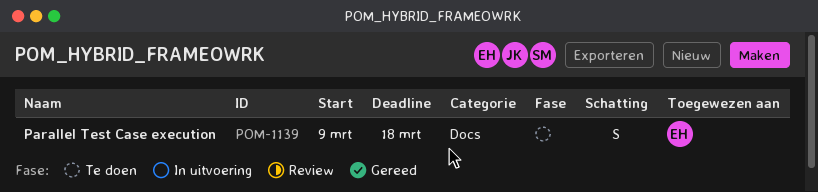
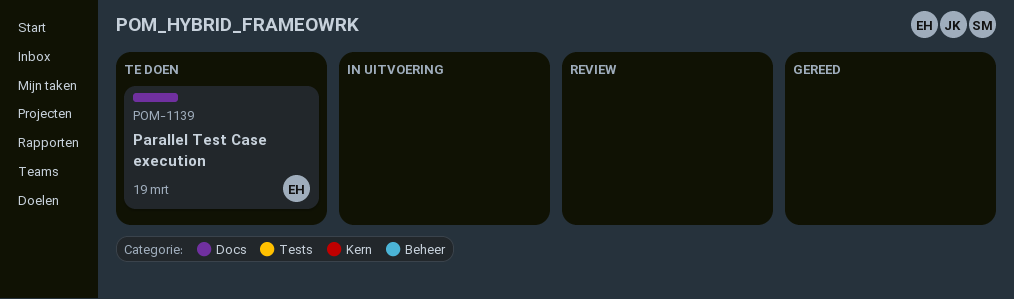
POM-1139, due: Mar 18 -> Mar 19

